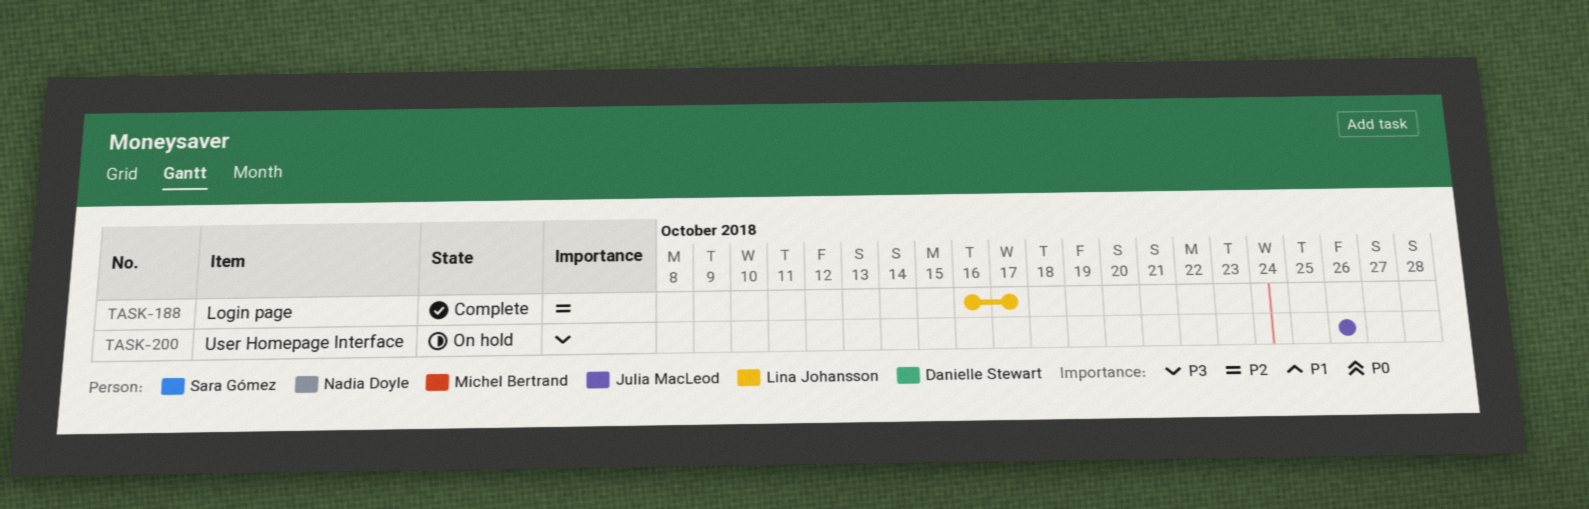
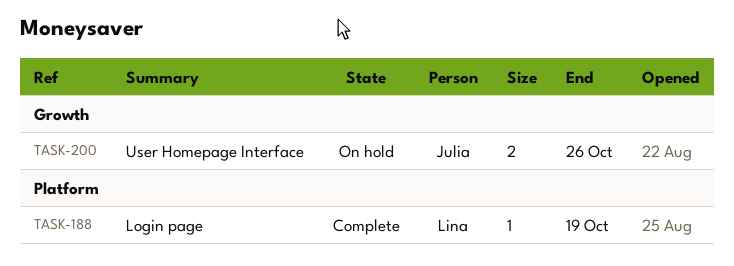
TASK-188, due: Oct 17 -> Oct 19

